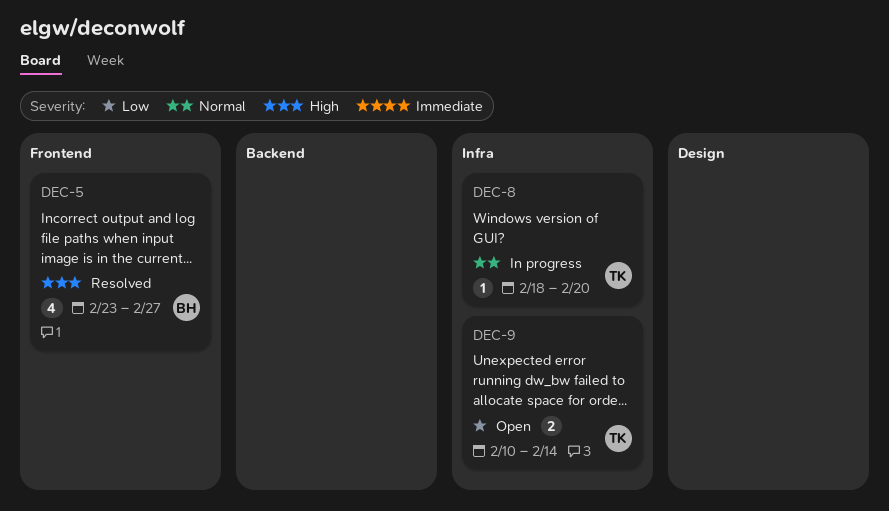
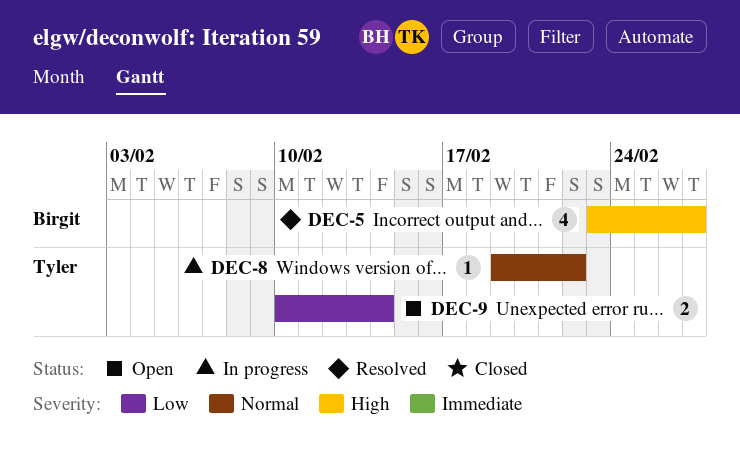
DEC-8, start: Feb 18 -> Feb 19
DEC-8, due: Feb 20 -> Feb 22

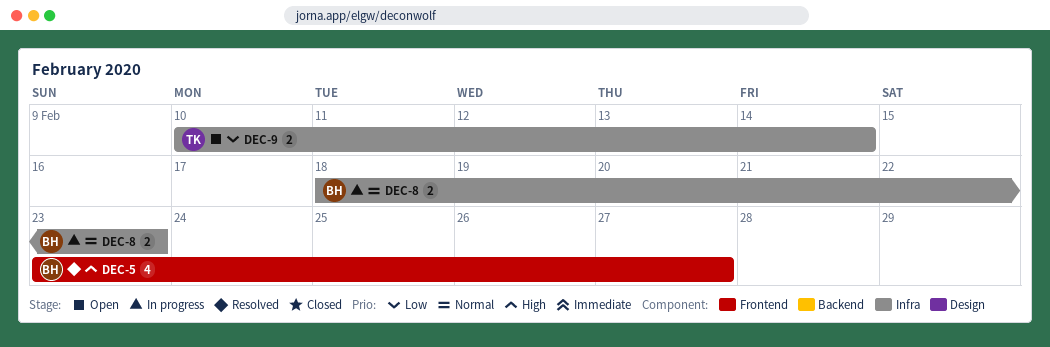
DEC-8, owner: Tyler -> Birgit
DEC-8, estimate: 1 -> 2
DEC-8, start: Feb 19 -> Feb 18
DEC-8, due: Feb 22 -> Feb 23

